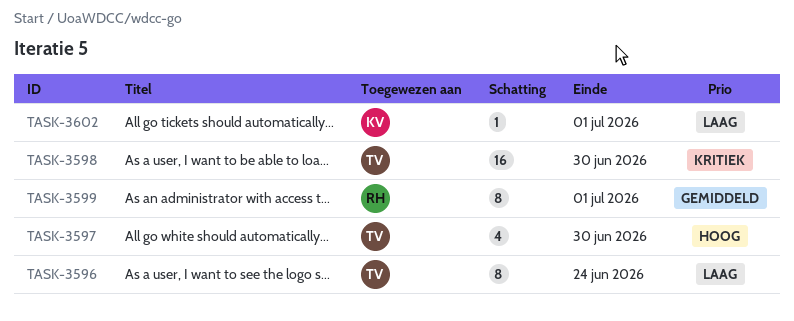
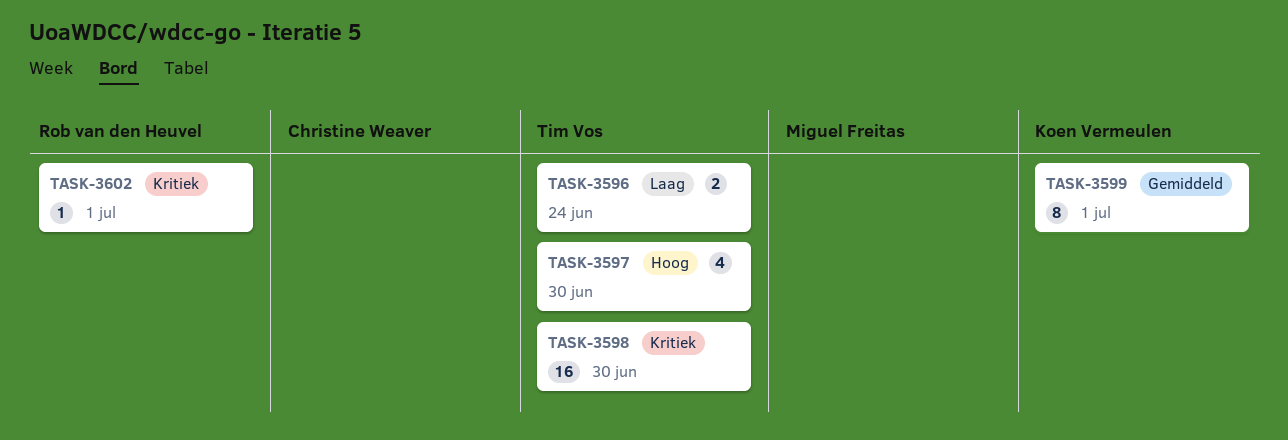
TASK-3596, estimate: 8 -> 2
TASK-3599, owner: Rob van den Heuvel -> Koen Vermeulen
TASK-3602, owner: Koen Vermeulen -> Rob van den Heuvel
TASK-3602, priority: Laag -> Kritiek

